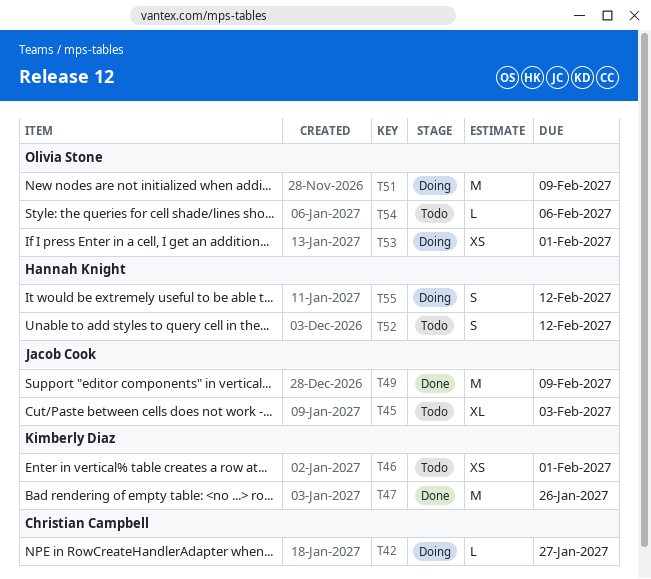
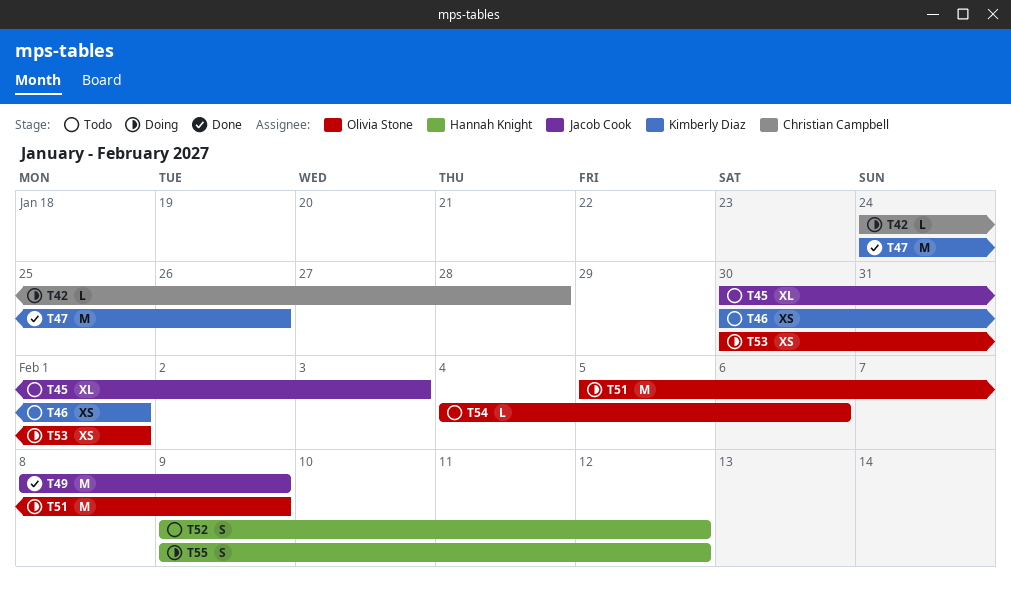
T42, due: Jan 27 -> Jan 28

